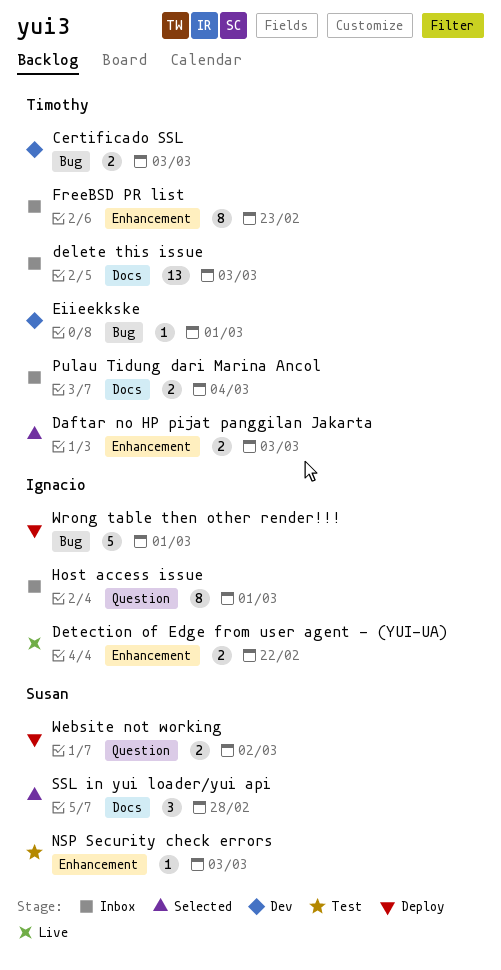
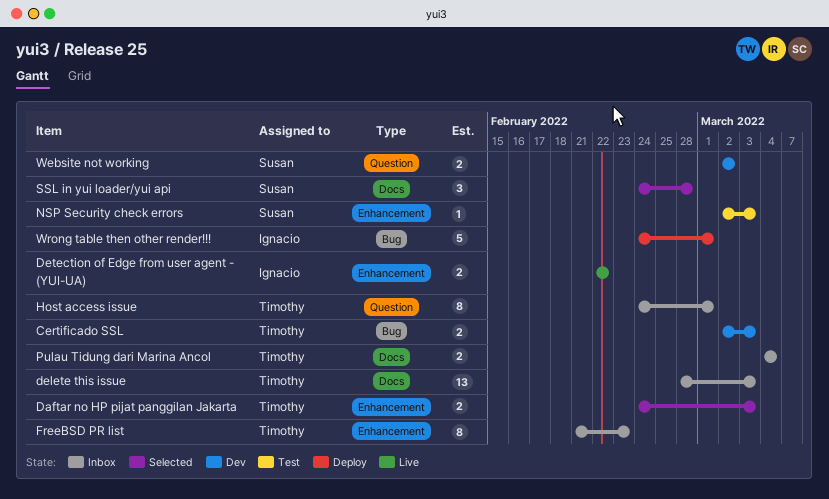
Eiieekkske: present -> none
Host access issue, owner: Ignacio -> Timothy
Website not working, status: Deploy -> Dev

